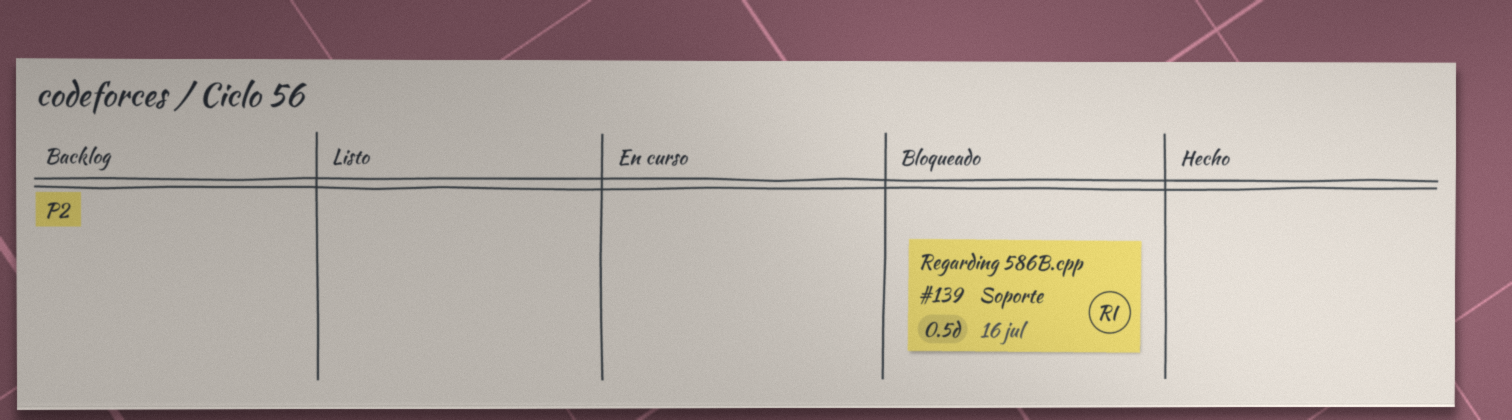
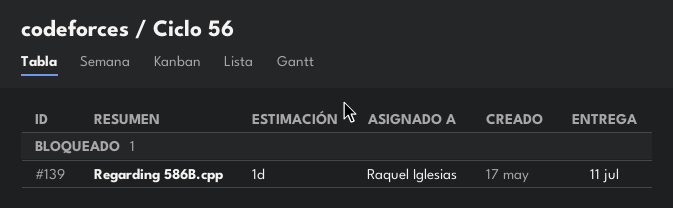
#139, estimate: 0.5d -> 1d
#139, due: Jul 16 -> Jul 11

